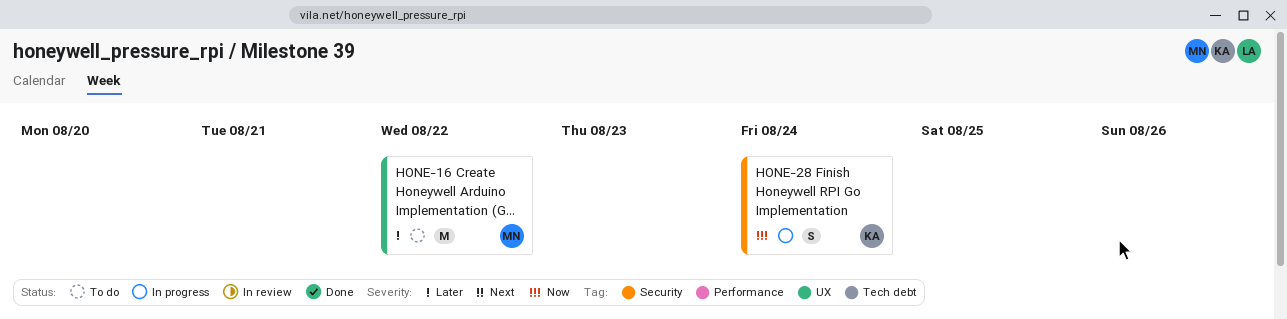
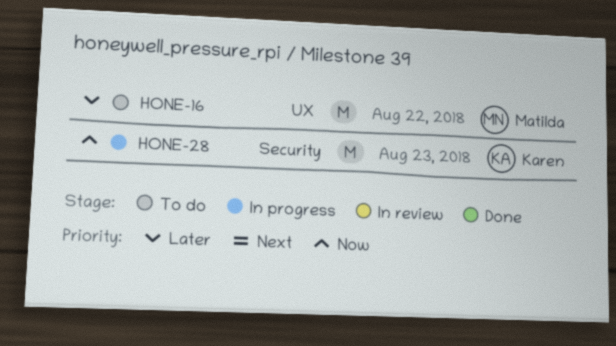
HONE-28, estimate: S -> M
HONE-28, due: Aug 24 -> Aug 23

